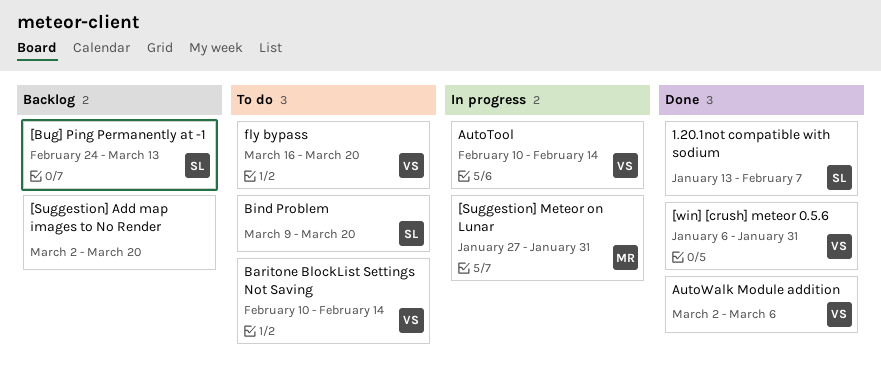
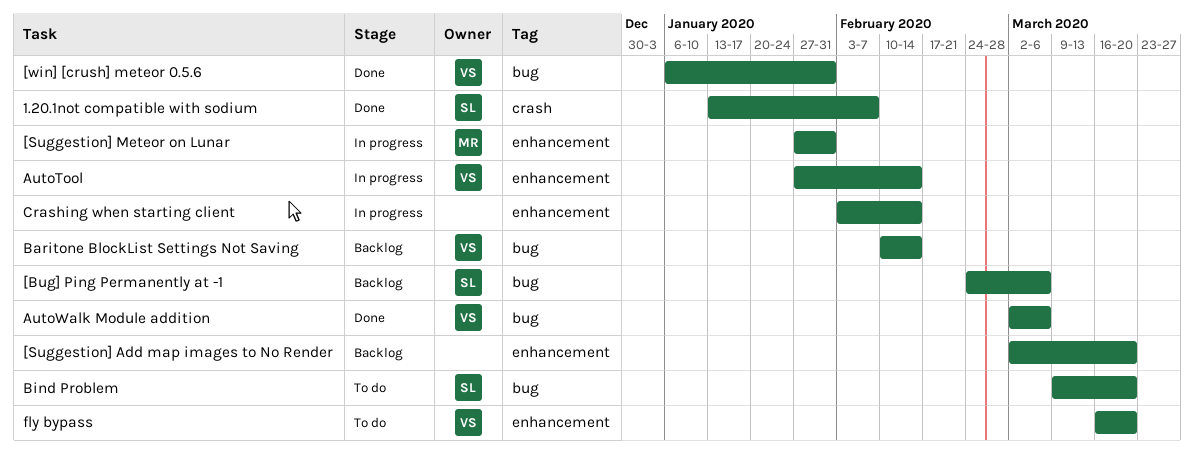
[Bug] Ping Permanently at -1, due: Mar 13 -> Mar 6
AutoTool, start: Feb 10 -> Jan 27
Baritone BlockList Settings Not Saving, status: To do -> Backlog
Crashing when starting client: none -> present

